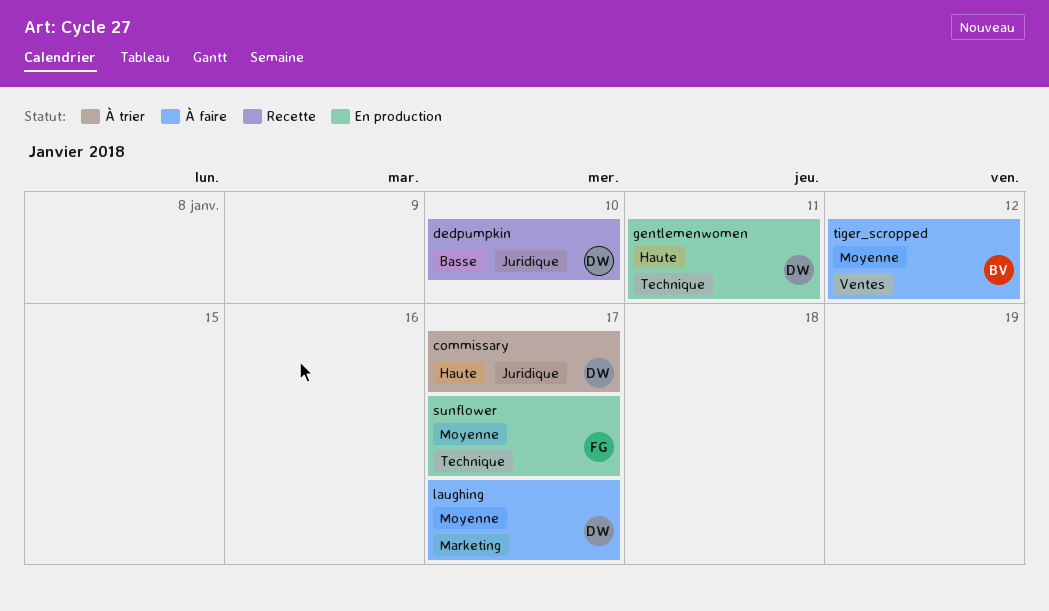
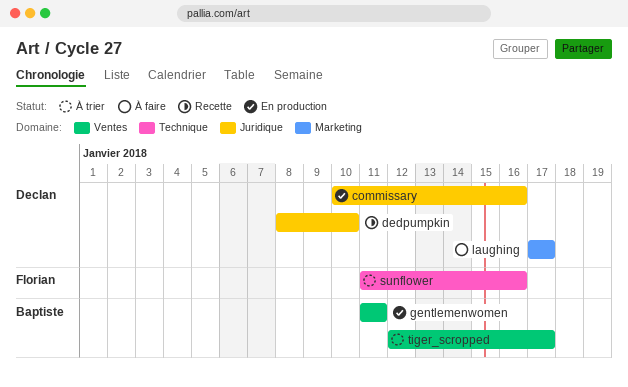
commissary, status: À trier -> En production
commissary, due: Jan 17 -> Jan 16
gentlemenwomen, owner: Declan -> Baptiste
gentlemenwomen, label: Technique -> Ventes
sunflower, status: En production -> À trier
sunflower, due: Jan 17 -> Jan 16
tiger_scropped, status: À faire -> À trier
tiger_scropped, due: Jan 12 -> Jan 17

